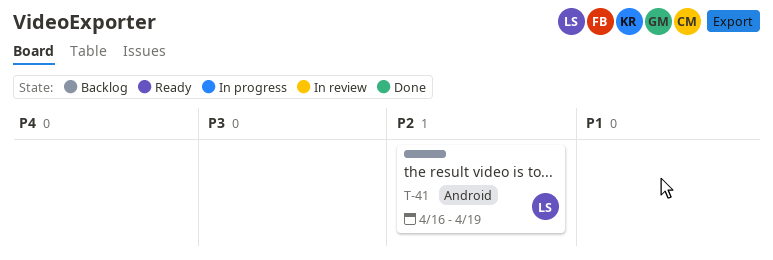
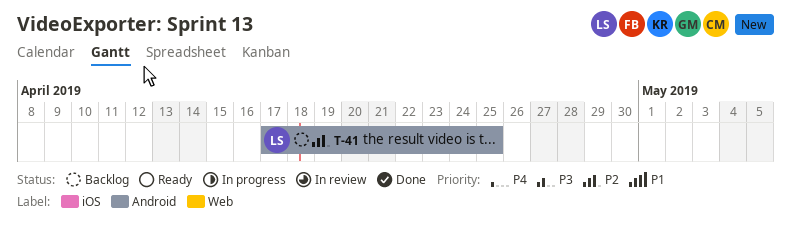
T-41, start: Apr 16 -> Apr 17
T-41, due: Apr 19 -> Apr 25

